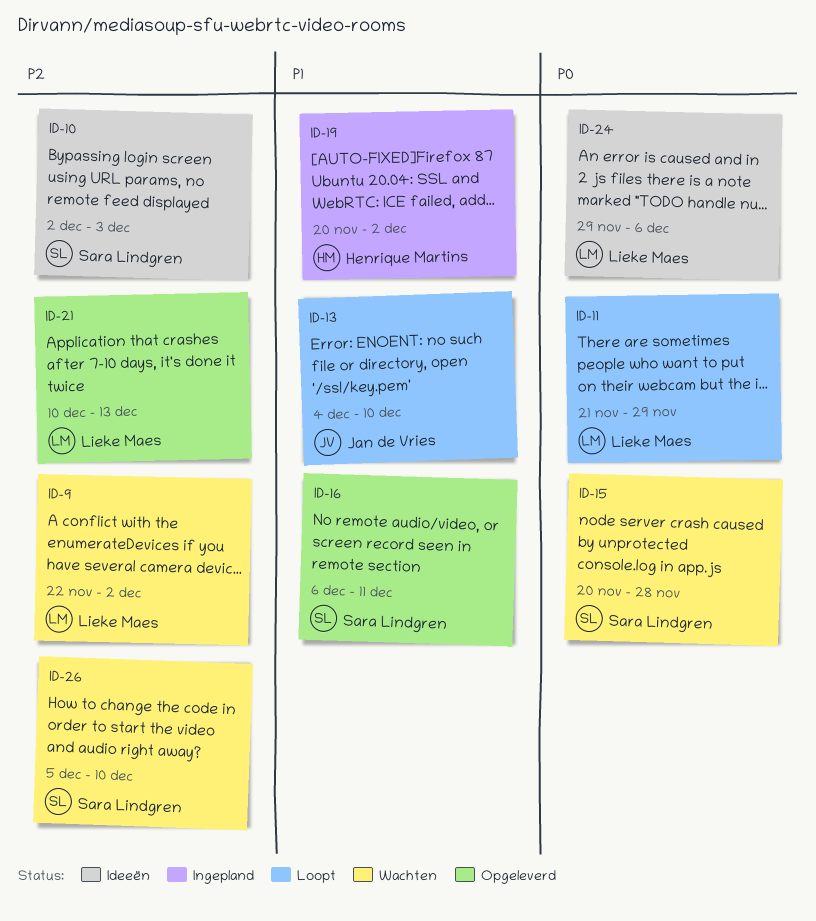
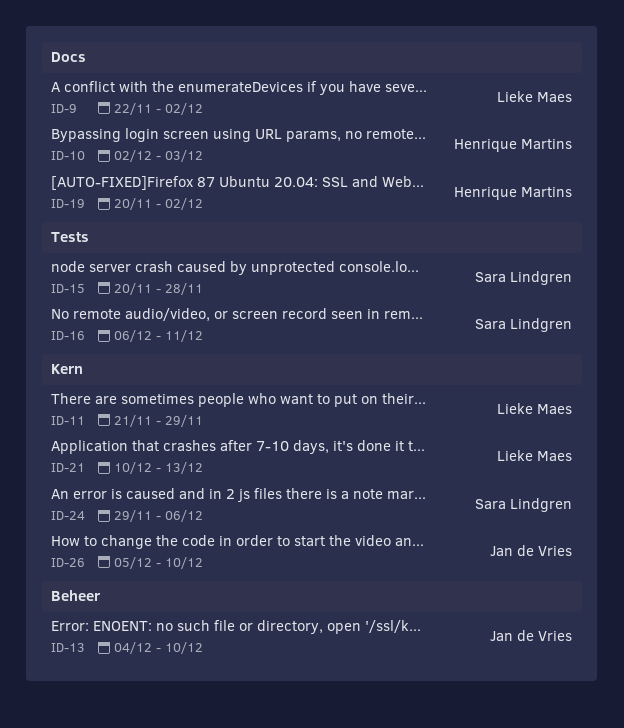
ID-10, owner: Sara Lindgren -> Henrique Martins
ID-24, owner: Lieke Maes -> Sara Lindgren
ID-26, owner: Sara Lindgren -> Jan de Vries

